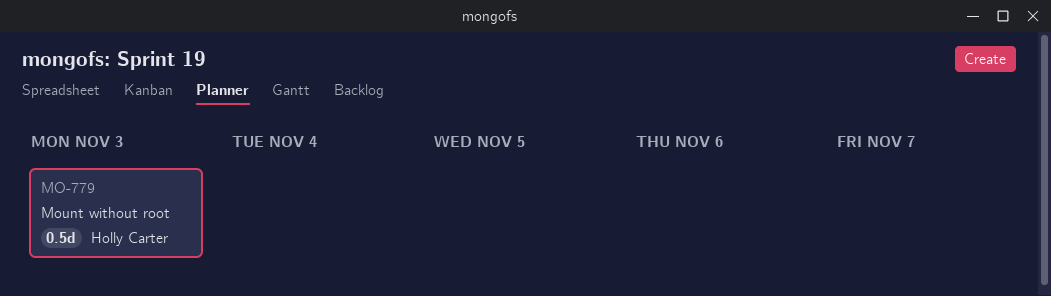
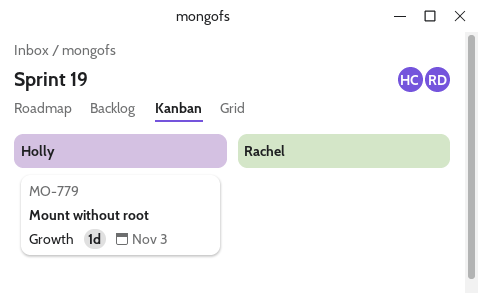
MO-779, estimate: 0.5d -> 1d

